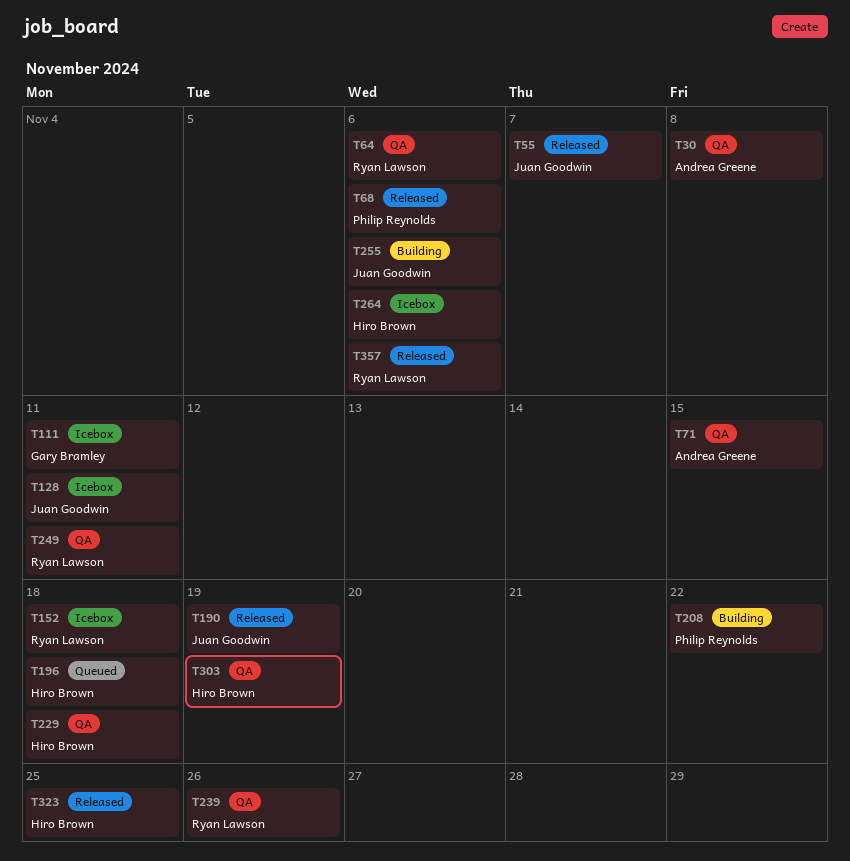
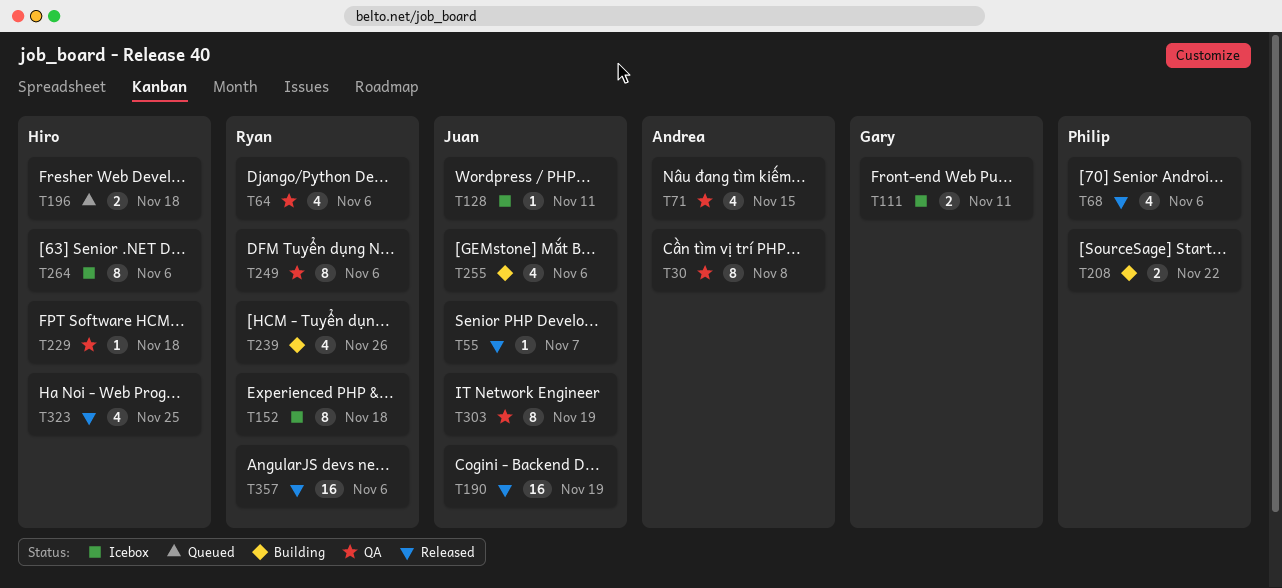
T239, status: QA -> Building
T249, due: Nov 11 -> Nov 6
T303, owner: Hiro Brown -> Juan Goodwin

